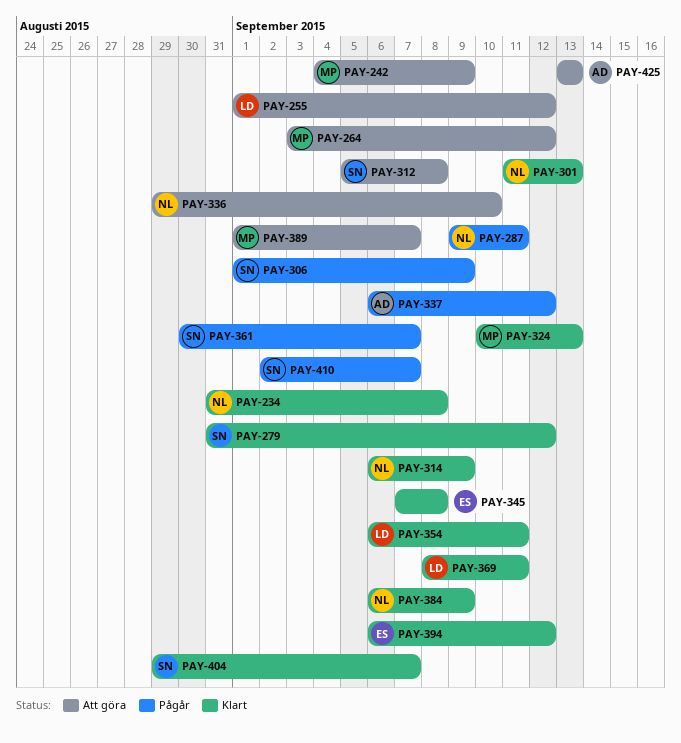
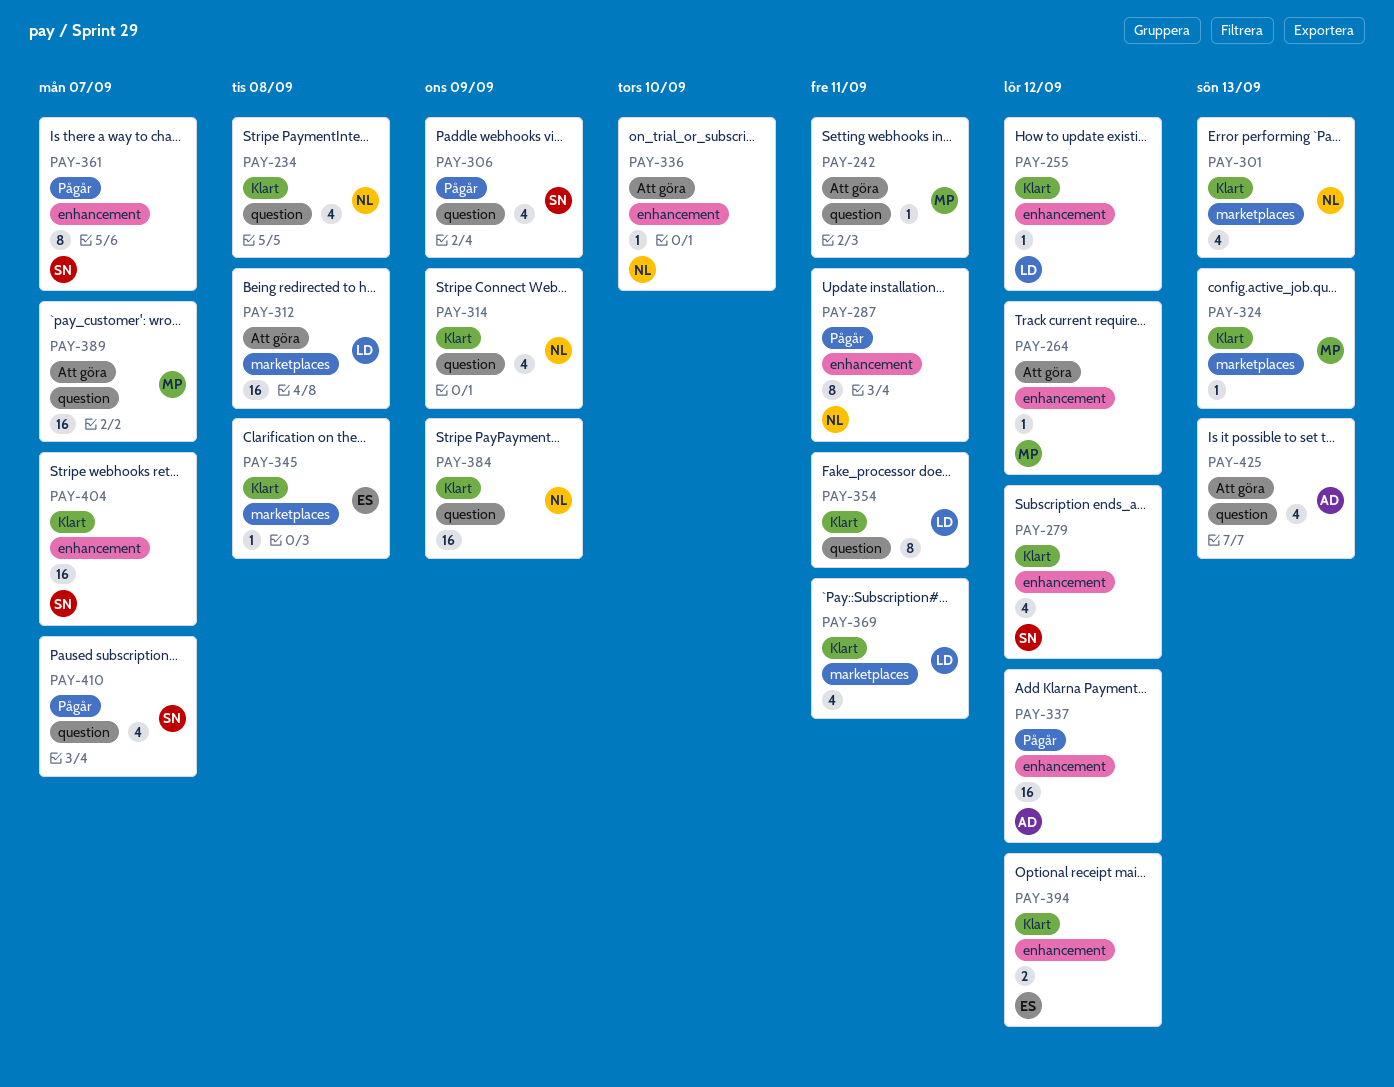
PAY-242, due: Sep 9 -> Sep 11
PAY-255, status: Att göra -> Klart
PAY-312, owner: SN -> LD

